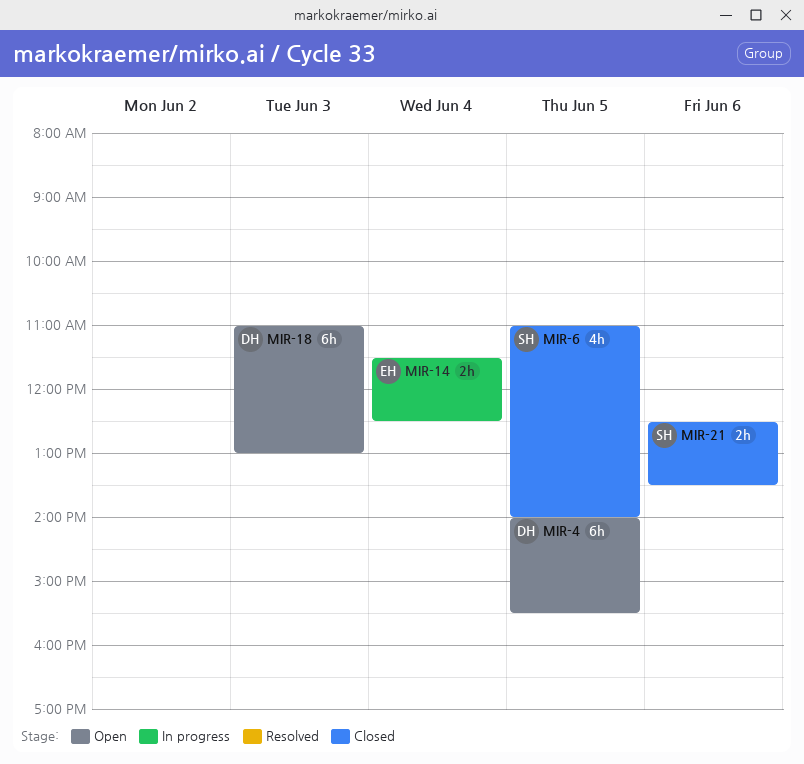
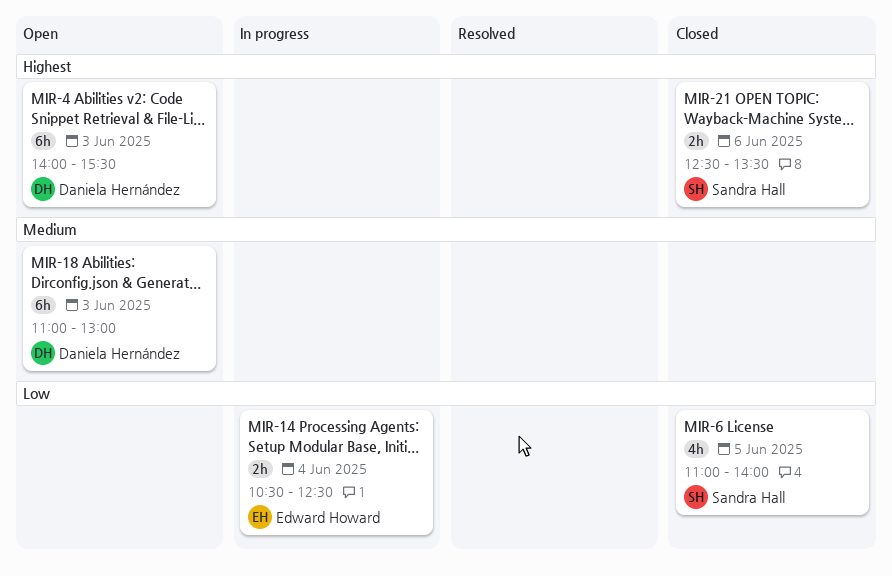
MIR-4, day: Jun 5 -> Jun 3
MIR-14, begins: 11:30 -> 10:30

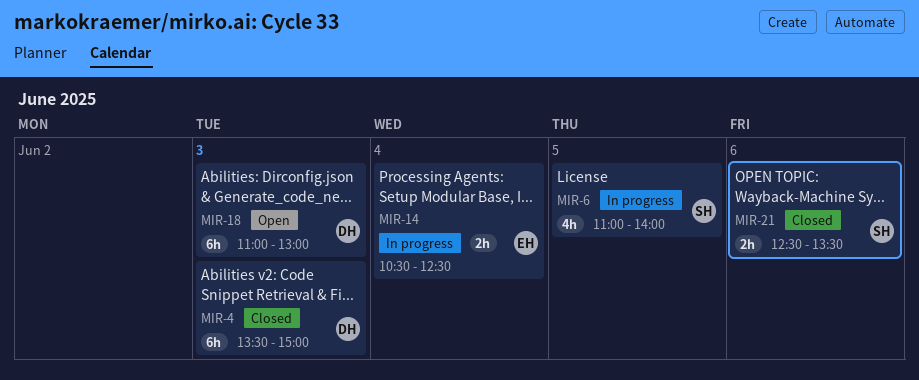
MIR-4, status: Open -> Closed
MIR-4, begins: 14:00 -> 13:30
MIR-4, ends: 15:30 -> 15:00
MIR-6, status: Closed -> In progress

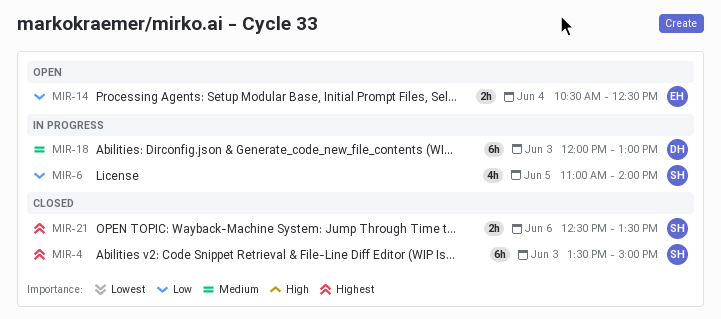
MIR-4, owner: DH -> SH
MIR-14, status: In progress -> Open
MIR-18, status: Open -> In progress
MIR-18, begins: 11:00 -> 12:00

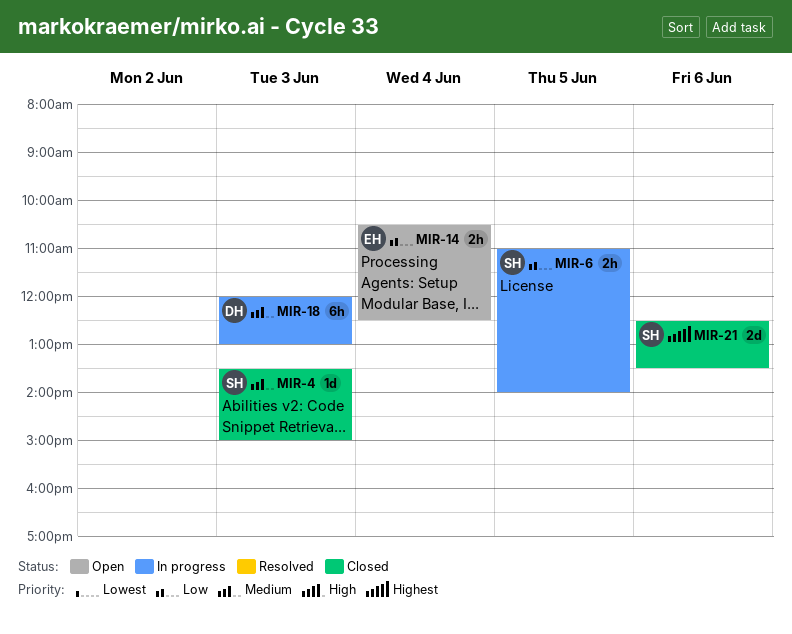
MIR-4, priority: Highest -> Medium
MIR-4, estimate: 6h -> 1d
MIR-6, estimate: 4h -> 2h
MIR-21, estimate: 2h -> 2d

